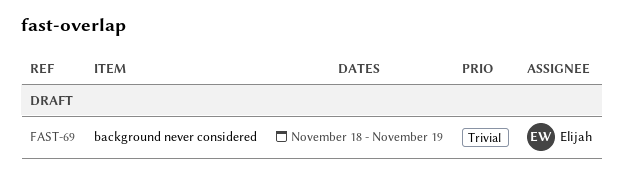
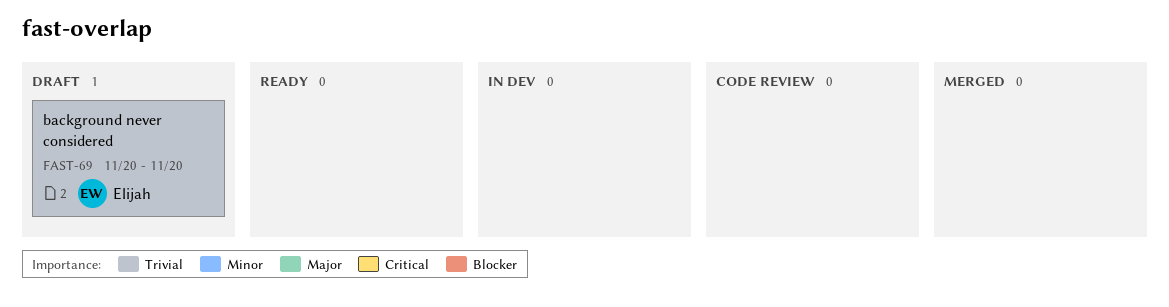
FAST-69, start: Nov 18 -> Nov 20
FAST-69, due: Nov 19 -> Nov 20

